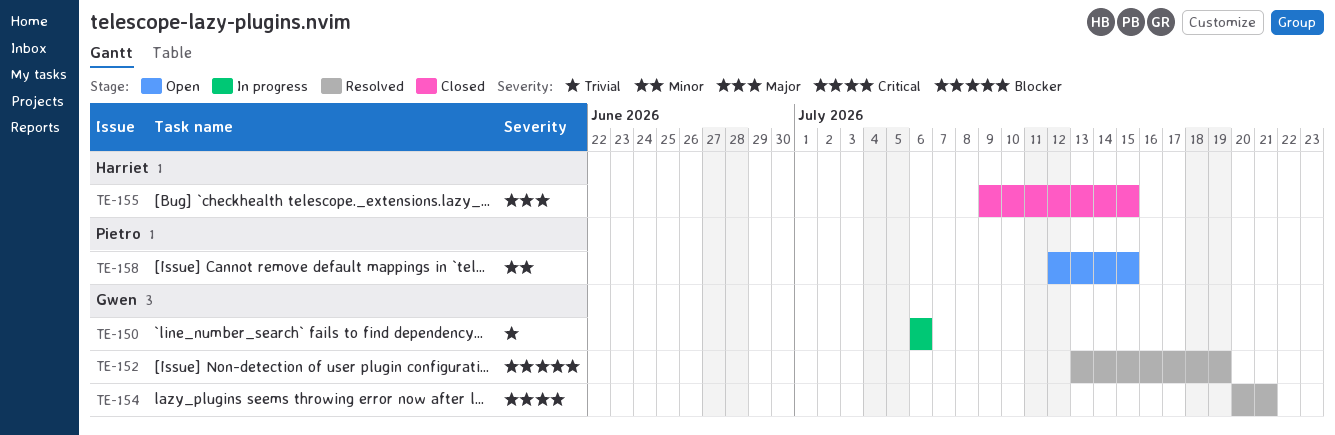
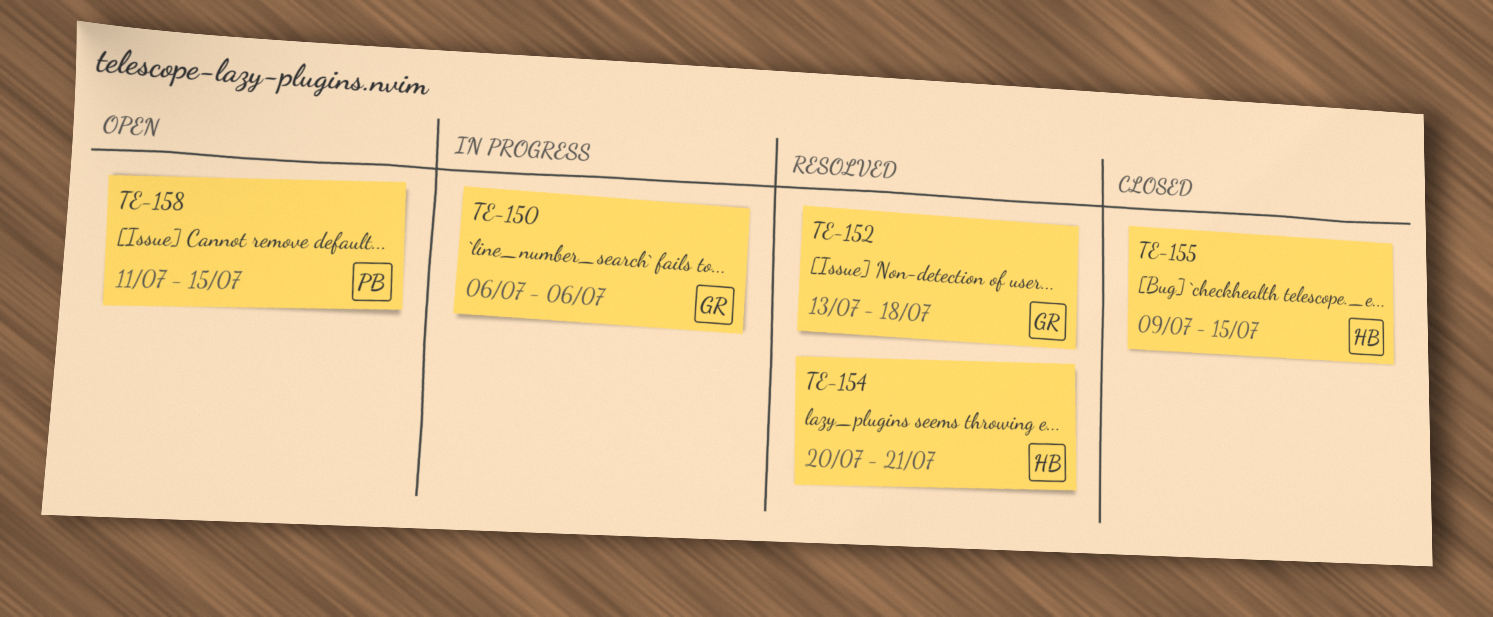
TE-152, due: Jul 19 -> Jul 18
TE-154, owner: Gwen -> Harriet
TE-158, start: Jul 12 -> Jul 11

